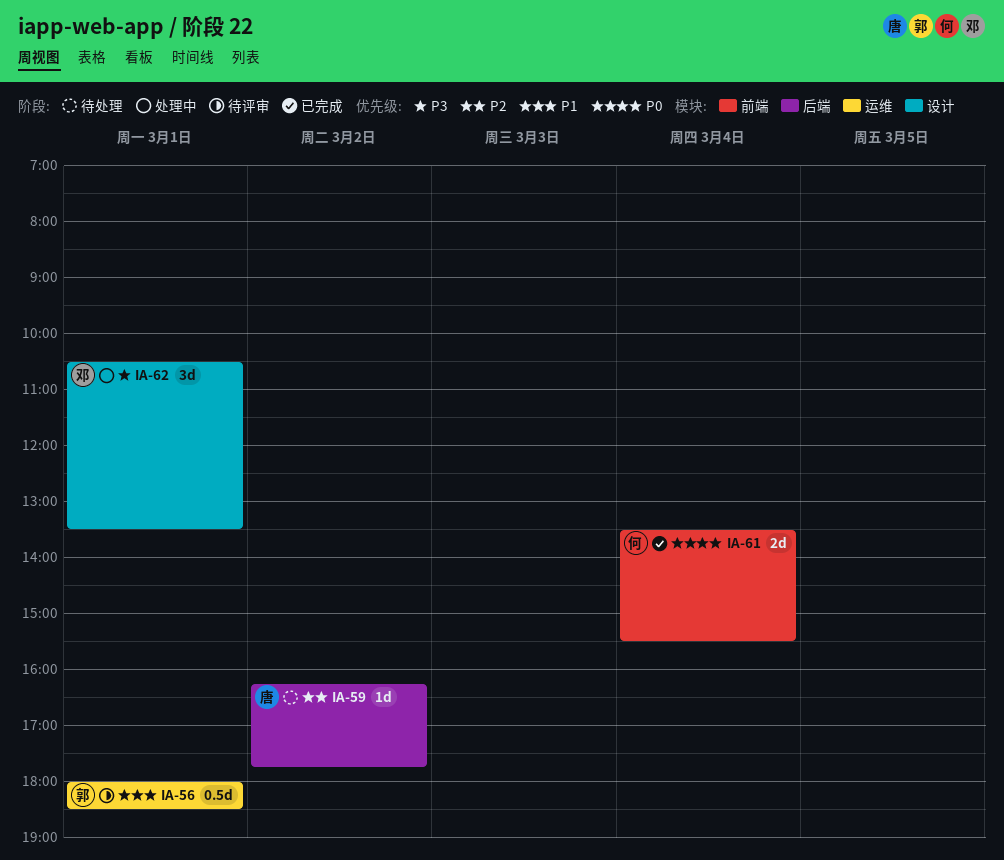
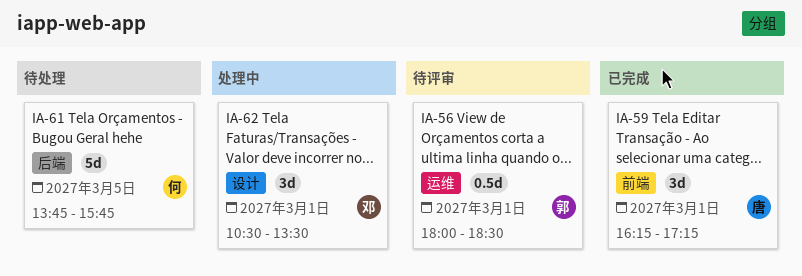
IA-59, status: 待处理 -> 已完成
IA-59, label: 后端 -> 前端
IA-59, estimate: 1d -> 3d
IA-59, day: Mar 2 -> Mar 1
IA-59, ends: 17:45 -> 17:15
IA-61, status: 已完成 -> 待处理
IA-61, label: 前端 -> 后端
IA-61, estimate: 2d -> 5d
IA-61, day: Mar 4 -> Mar 5
IA-61, begins: 13:30 -> 13:45
IA-61, ends: 15:30 -> 15:45

